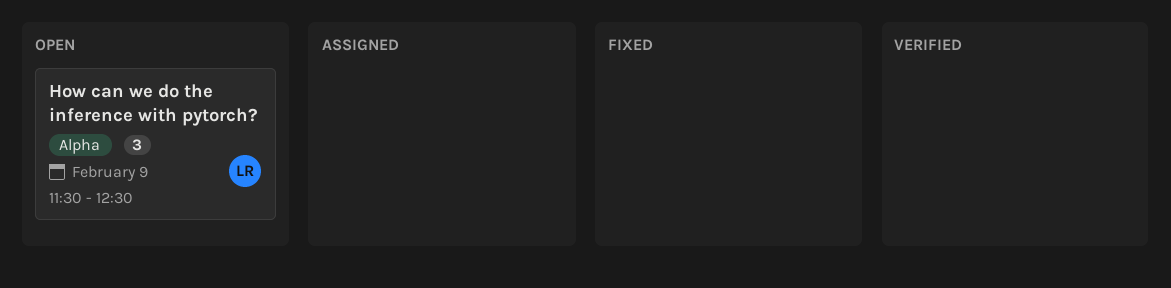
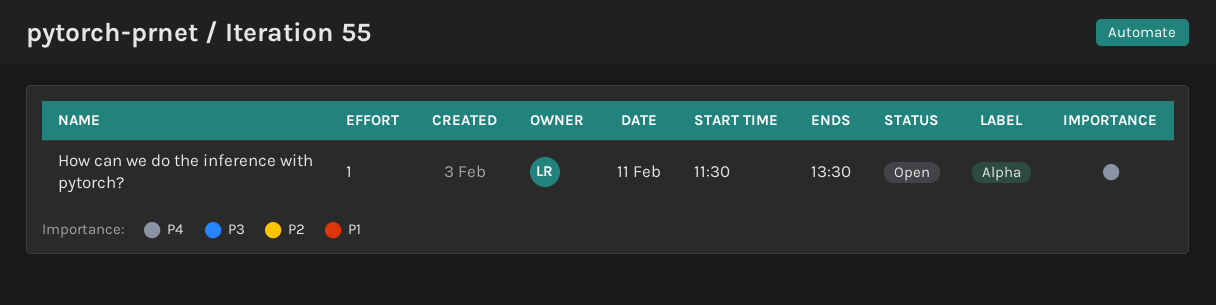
How can we do the inference with pytorch?, estimate: 3 -> 1
How can we do the inference with pytorch?, day: Feb 9 -> Feb 11
How can we do the inference with pytorch?, ends: 12:30 -> 13:30

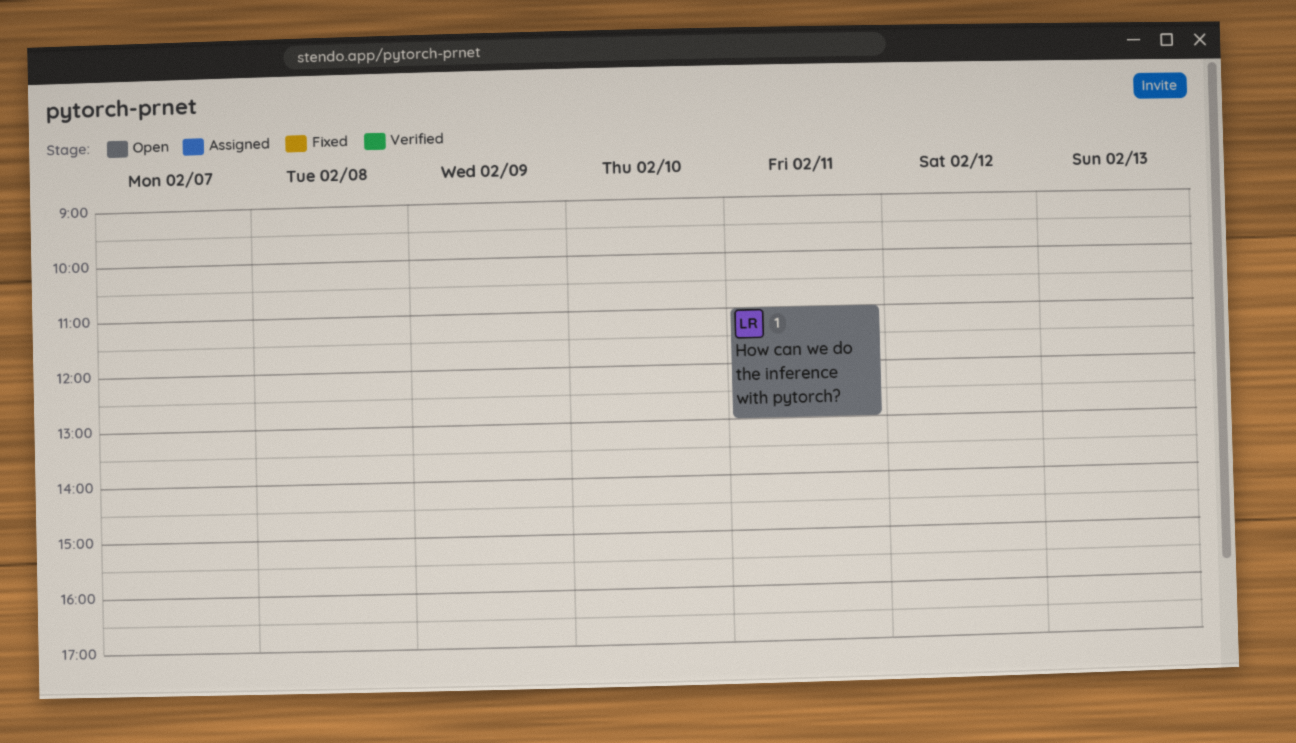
How can we do the inference with pytorch?, begins: 11:30 -> 11:00
How can we do the inference with pytorch?, ends: 13:30 -> 13:00

